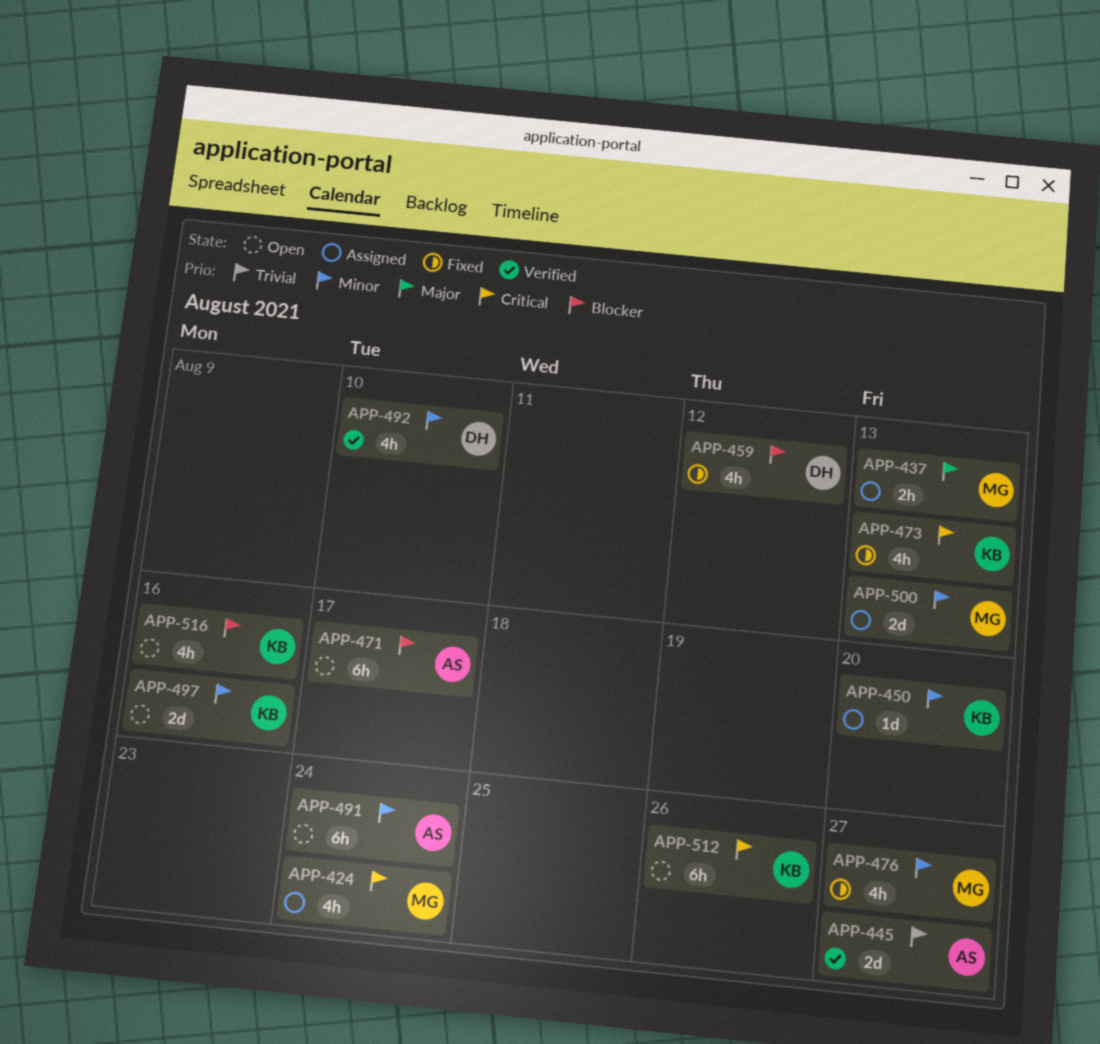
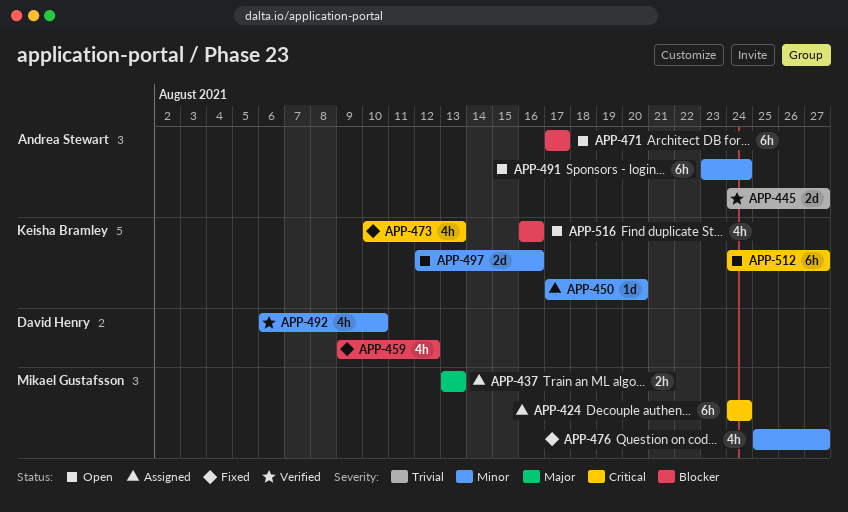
APP-424, estimate: 4h -> 6h
APP-500: present -> none
APP-512, due: Aug 26 -> Aug 27

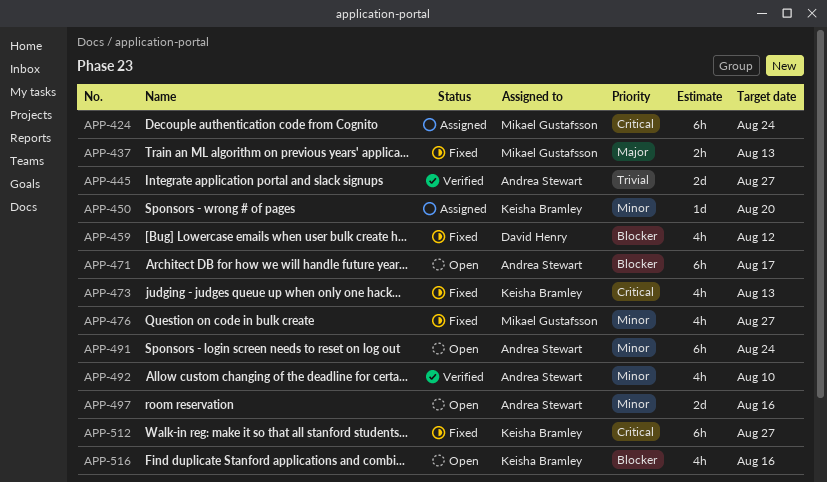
APP-437, status: Assigned -> Fixed
APP-492, owner: David Henry -> Andrea Stewart
APP-497, owner: Keisha Bramley -> Andrea Stewart
APP-512, status: Open -> Fixed

